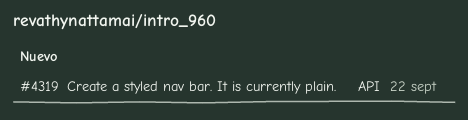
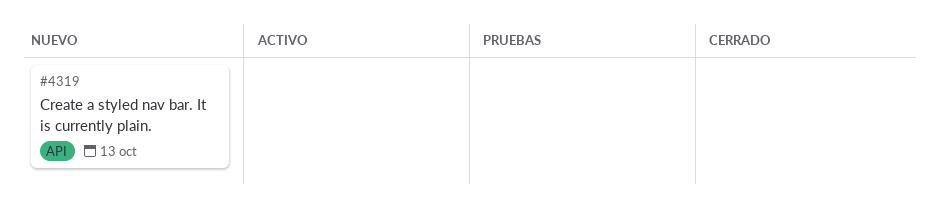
#4319, due: Sep 22 -> Oct 13

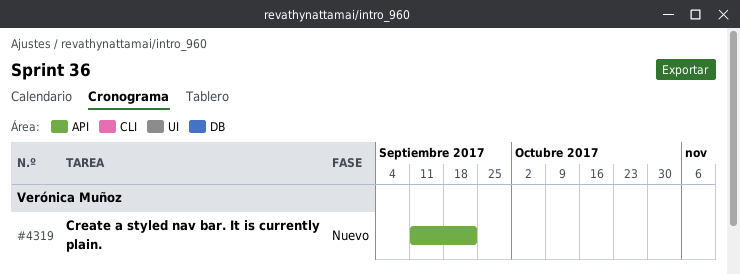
#4319, due: Oct 13 -> Sep 22

